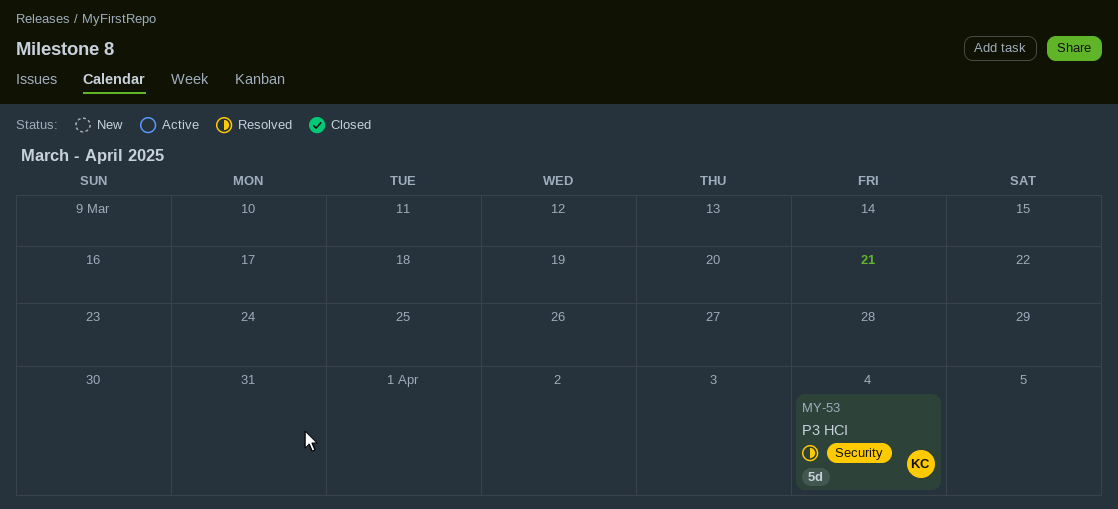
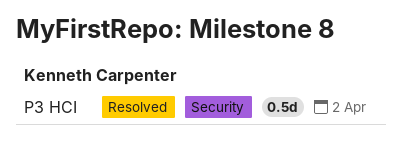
P3 HCI, estimate: 5d -> 0.5d
P3 HCI, due: Apr 4 -> Apr 2

